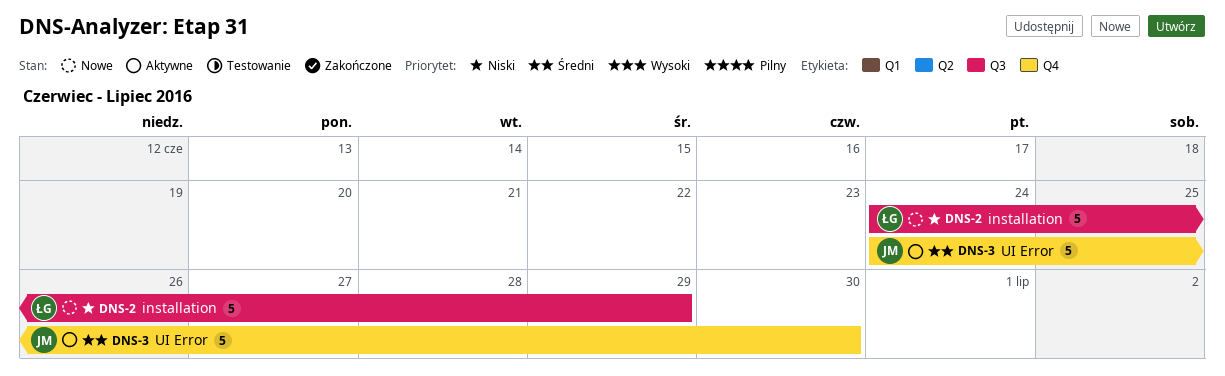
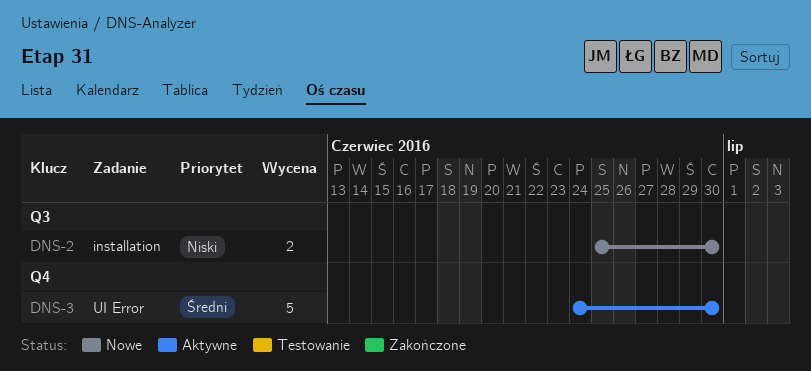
DNS-2, estimate: 5 -> 2
DNS-2, start: Jun 24 -> Jun 25
DNS-2, due: Jun 29 -> Jun 30

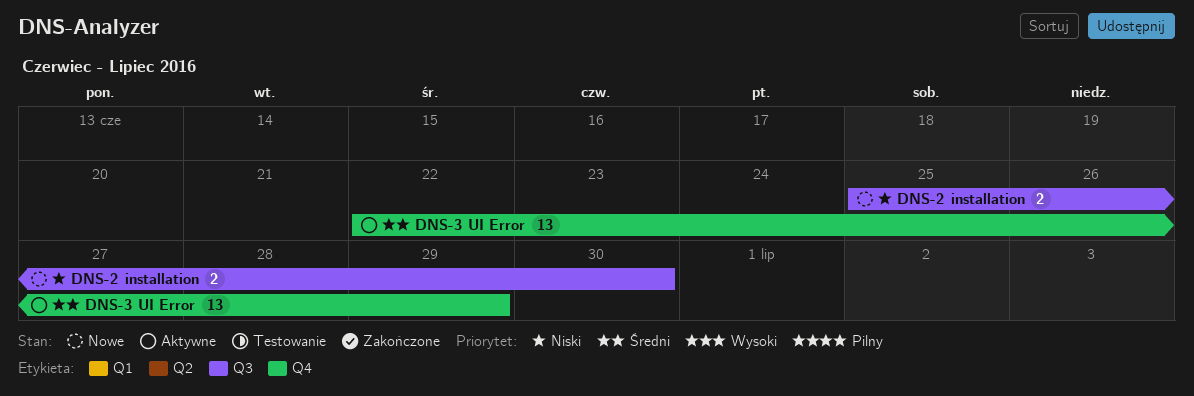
DNS-3, estimate: 5 -> 13
DNS-3, start: Jun 24 -> Jun 22
DNS-3, due: Jun 30 -> Jun 29

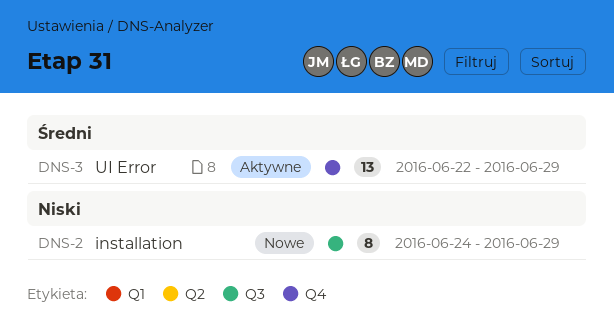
DNS-2, estimate: 2 -> 8
DNS-2, start: Jun 25 -> Jun 24
DNS-2, due: Jun 30 -> Jun 29

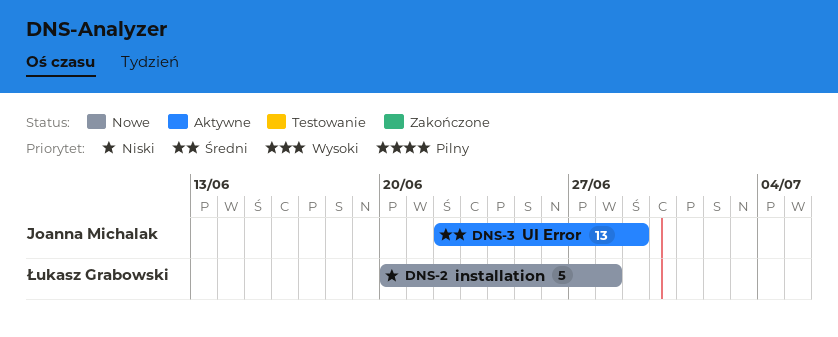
DNS-2, estimate: 8 -> 5
DNS-2, start: Jun 24 -> Jun 20
DNS-2, due: Jun 29 -> Jun 28

